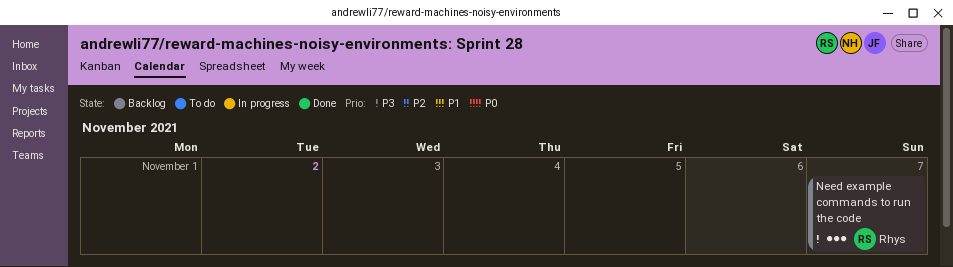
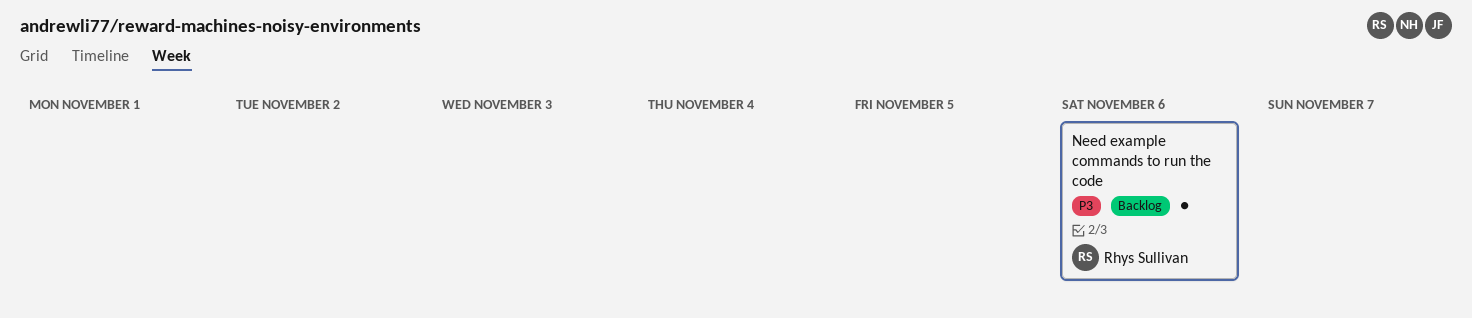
Need example commands to run the code, estimate: 3 -> 1
Need example commands to run the code, due: Nov 7 -> Nov 6

